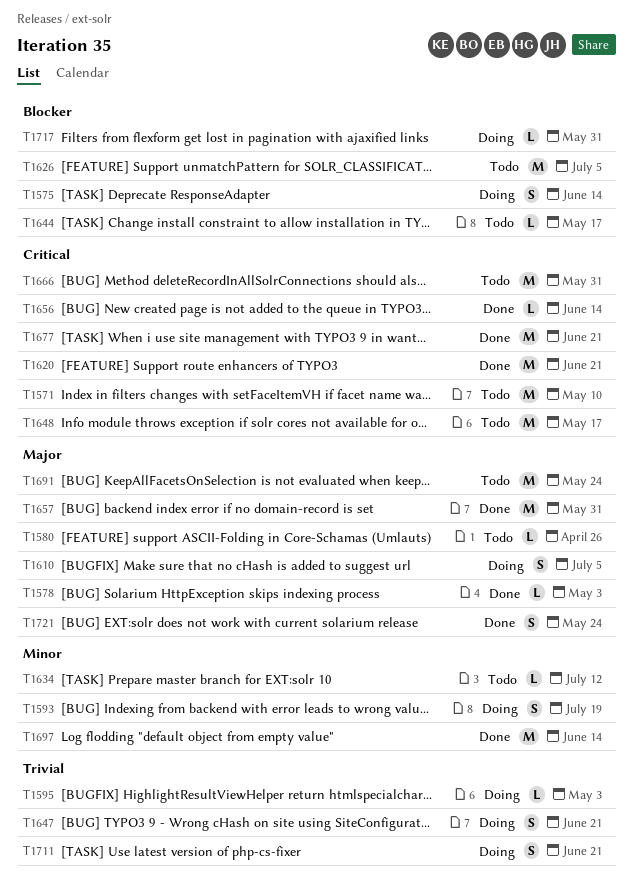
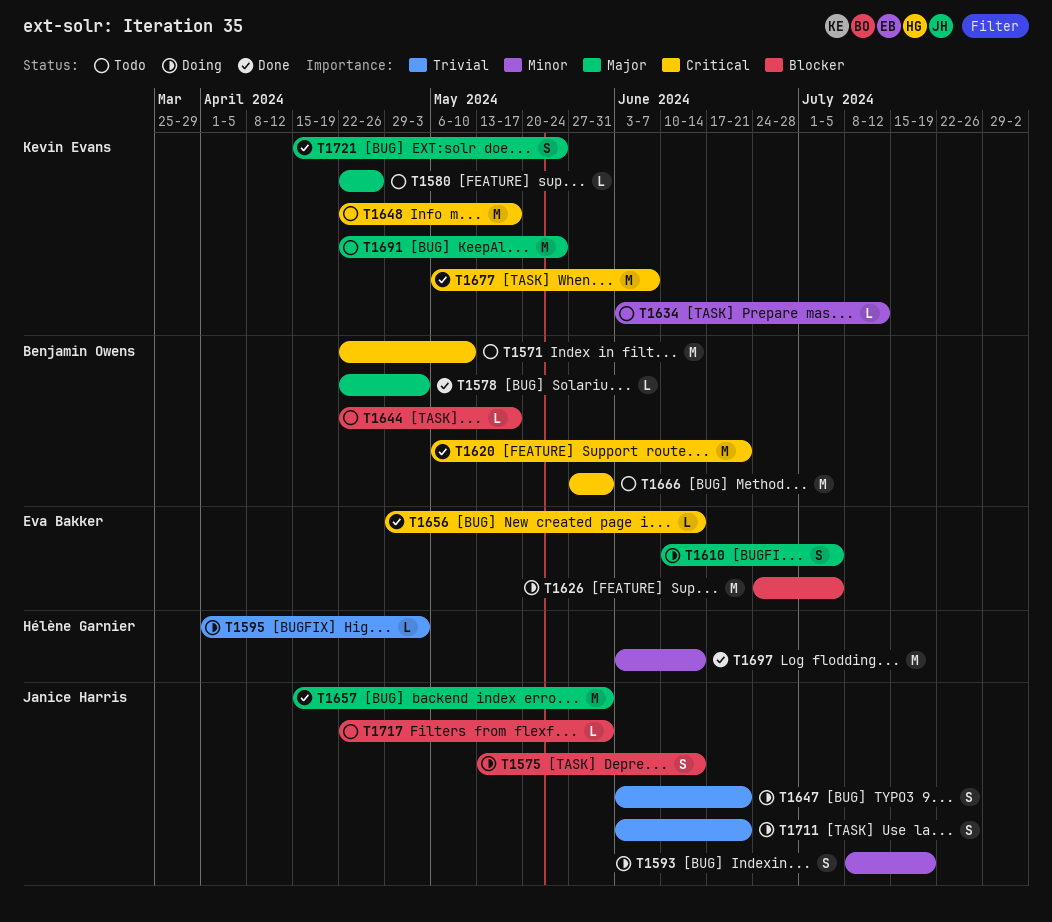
T1626, status: Todo -> Doing
T1677, due: Jun 21 -> Jun 7
T1717, status: Doing -> Todo

